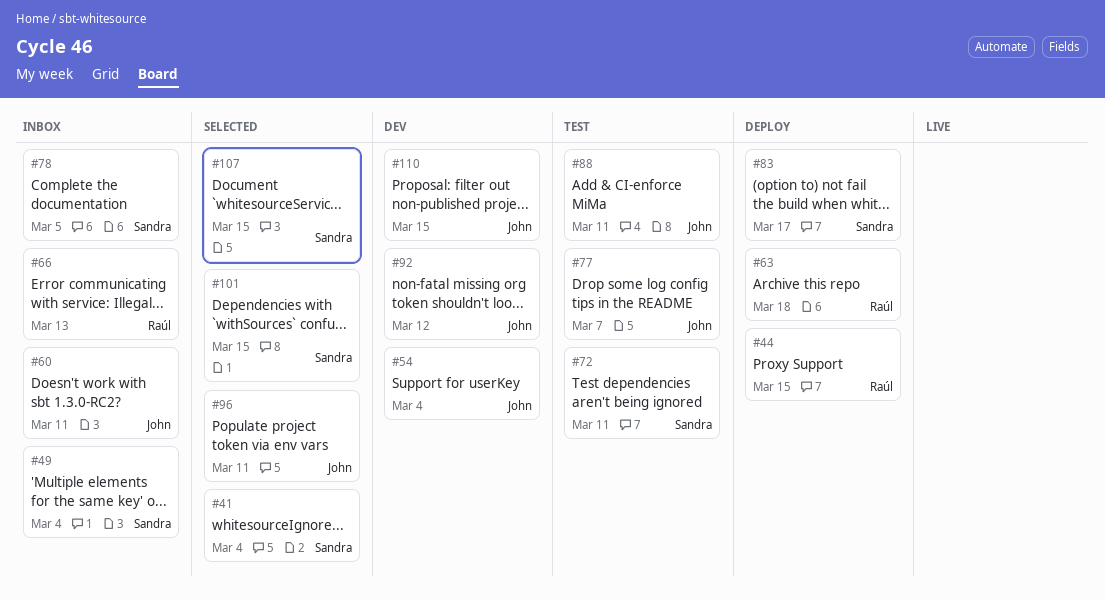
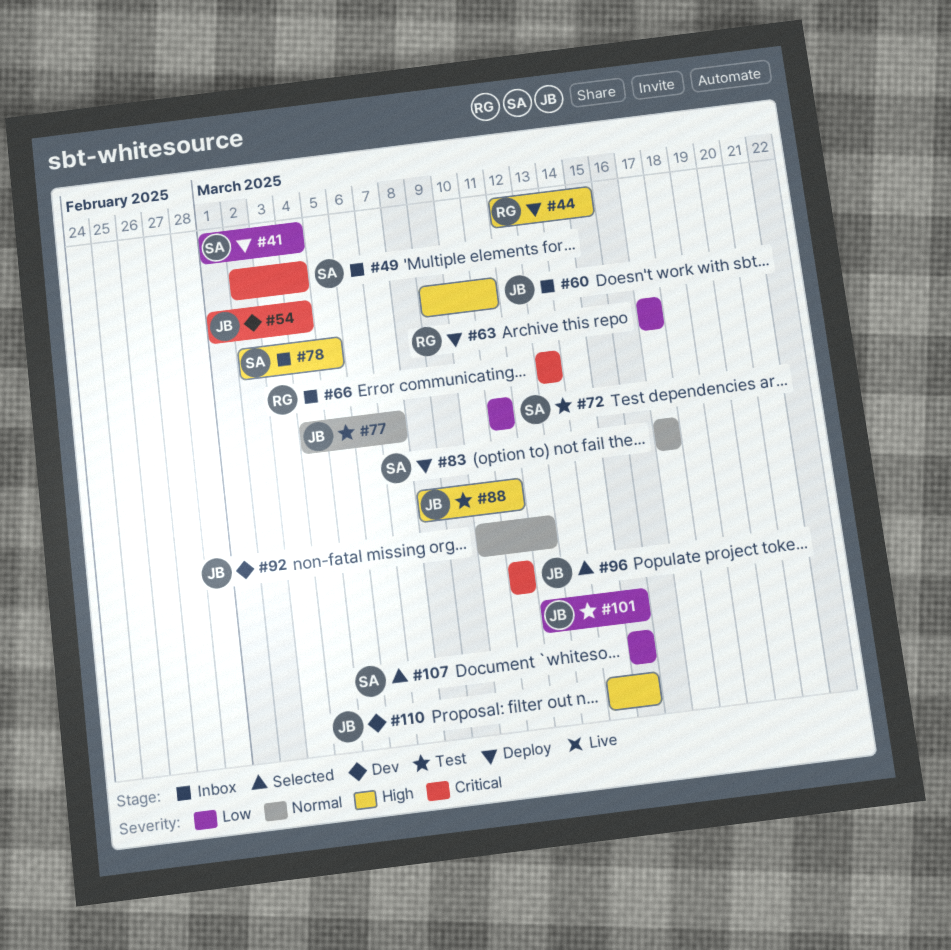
#41, status: Selected -> Deploy
#63, due: Mar 18 -> Mar 17
#101, status: Selected -> Test
#101, owner: Sandra -> John

